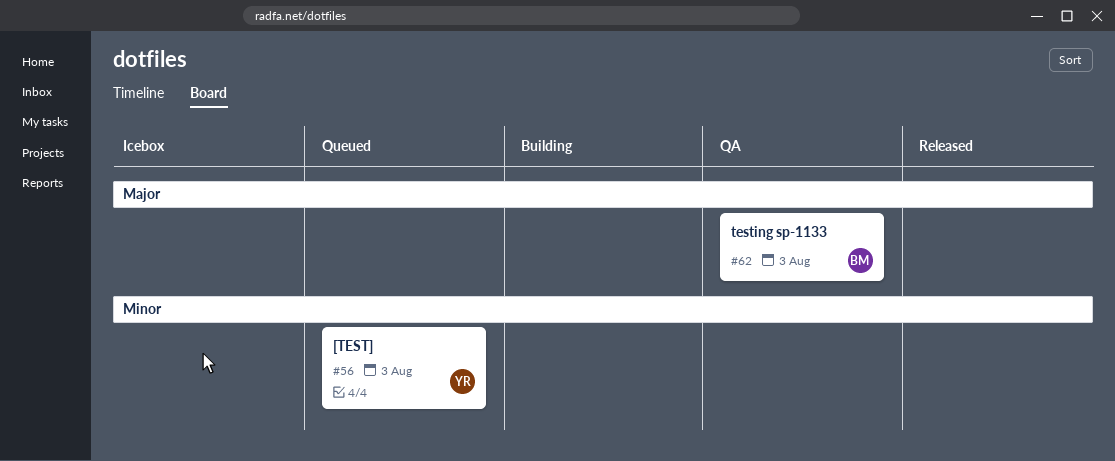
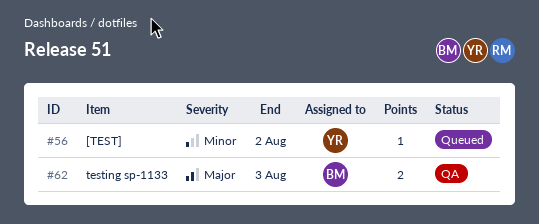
#56, due: Aug 3 -> Aug 2

